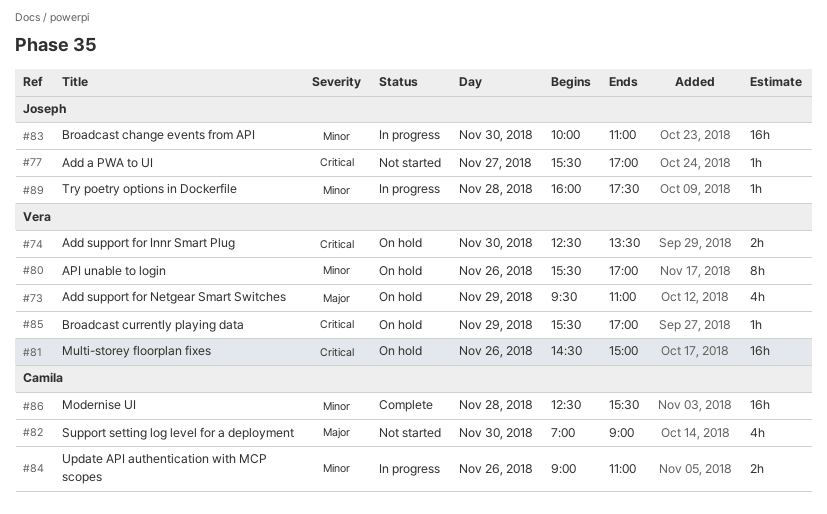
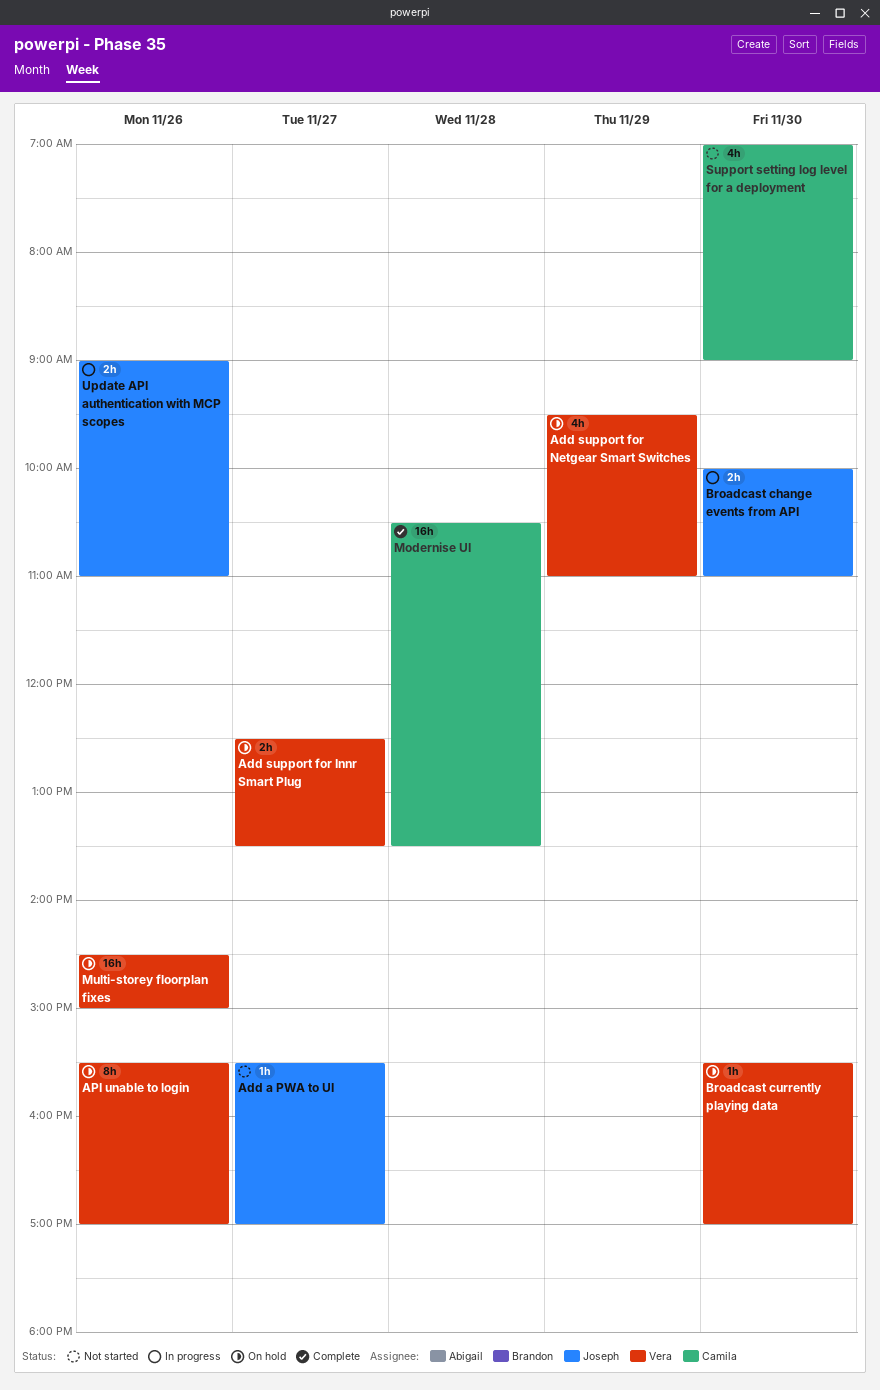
Add support for Innr Smart Plug, day: Nov 30 -> Nov 27
Broadcast change events from API, estimate: 16h -> 2h
Broadcast currently playing data, day: Nov 29 -> Nov 30
Modernise UI, begins: 12:30 -> 10:30
Modernise UI, ends: 15:30 -> 13:30
Try poetry options in Dockerfile: present -> none
Update API authentication with MCP scopes, owner: Camila -> Joseph

